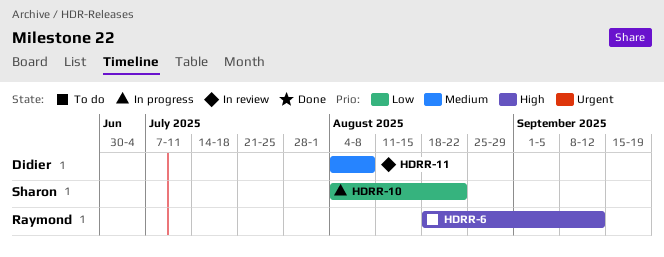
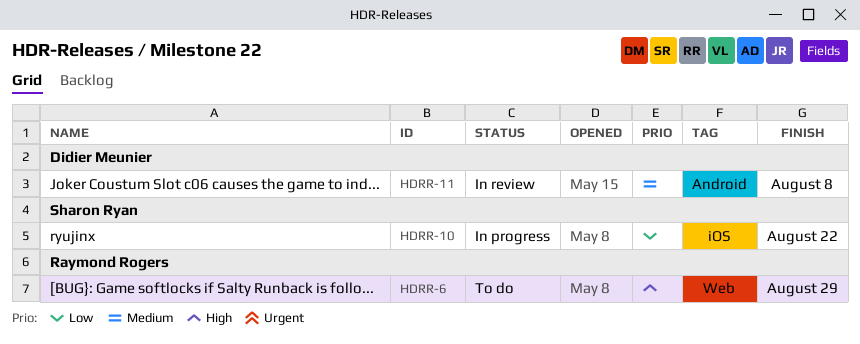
HDRR-6, due: Sep 12 -> Aug 29

